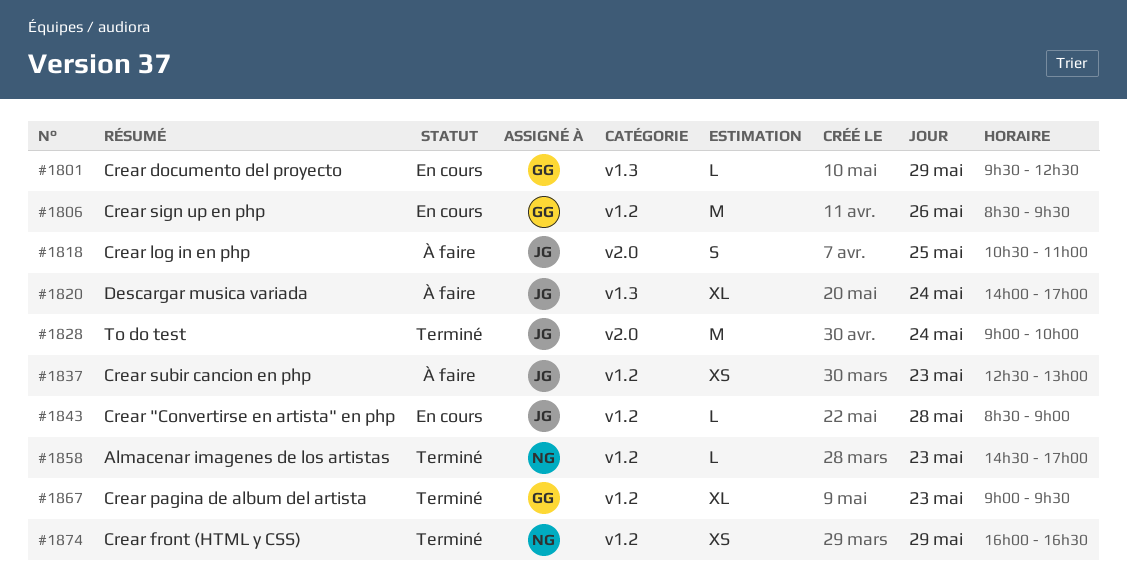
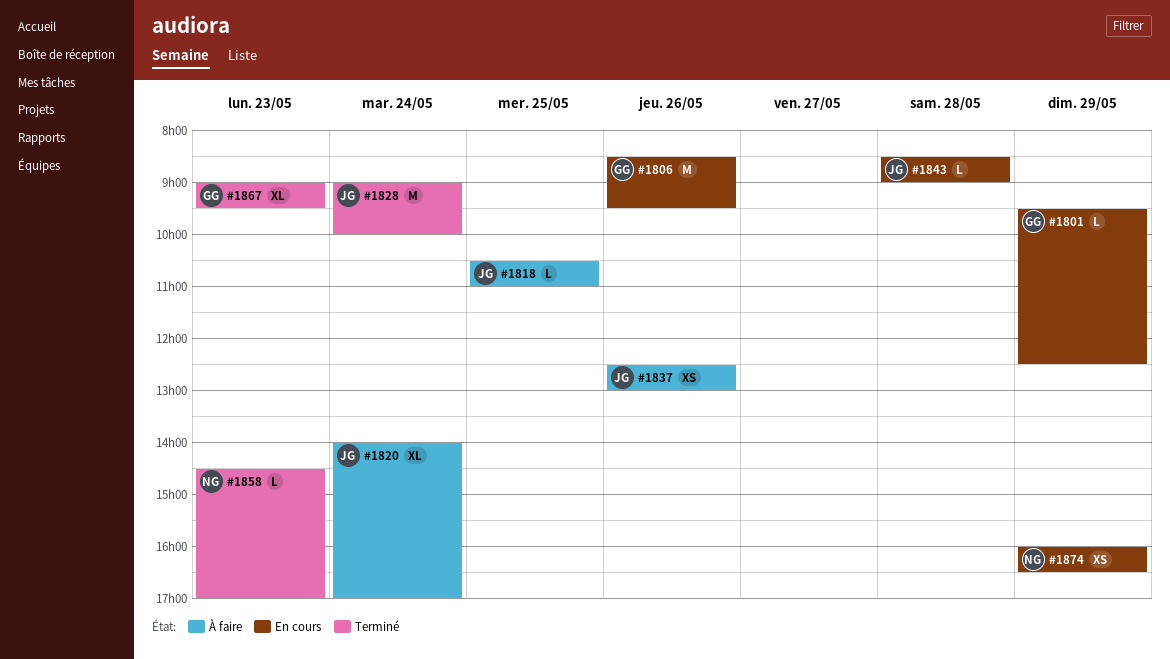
#1818, estimate: S -> L
#1837, day: May 23 -> May 26
#1874, status: Terminé -> En cours

